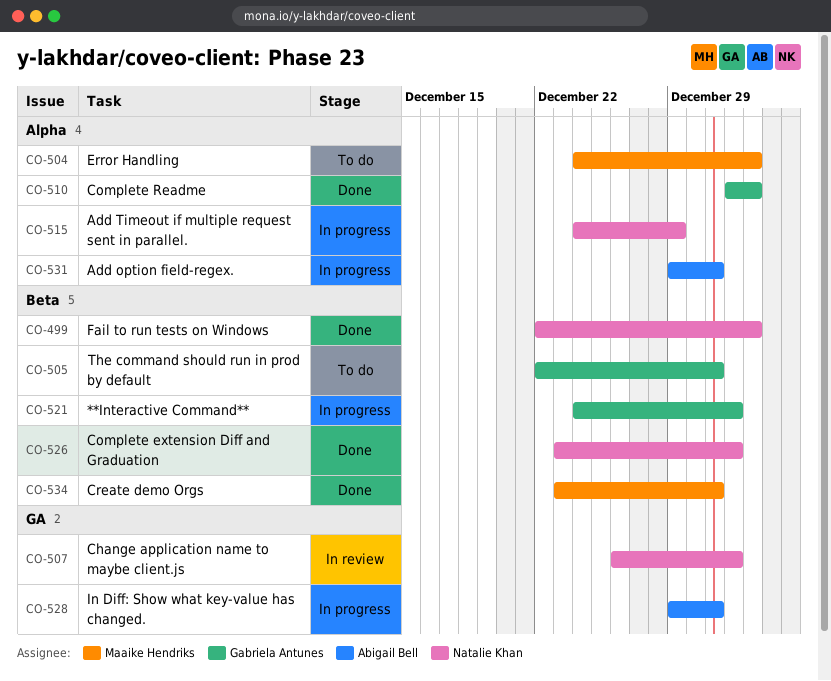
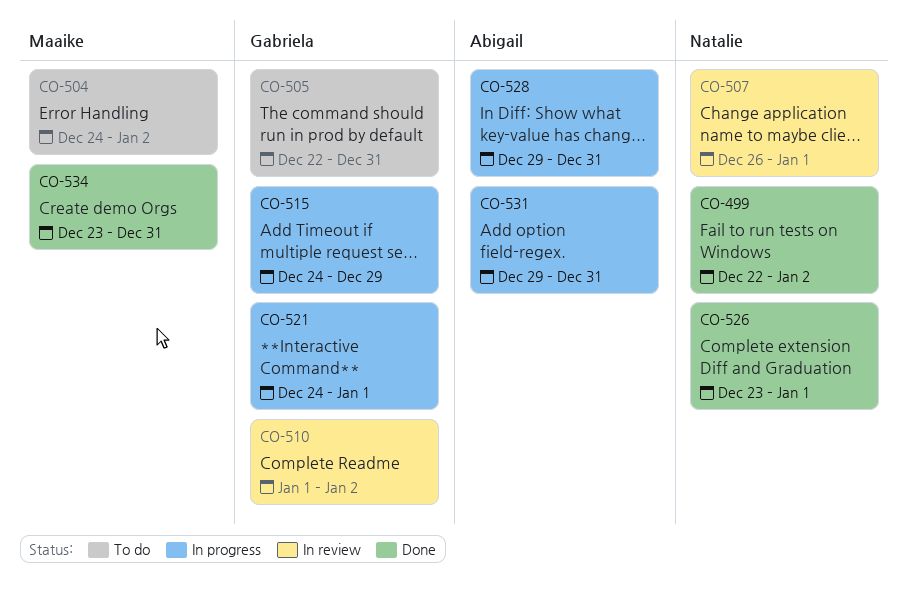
CO-510, status: Done -> In review
CO-515, owner: Natalie Khan -> Gabriela Antunes

